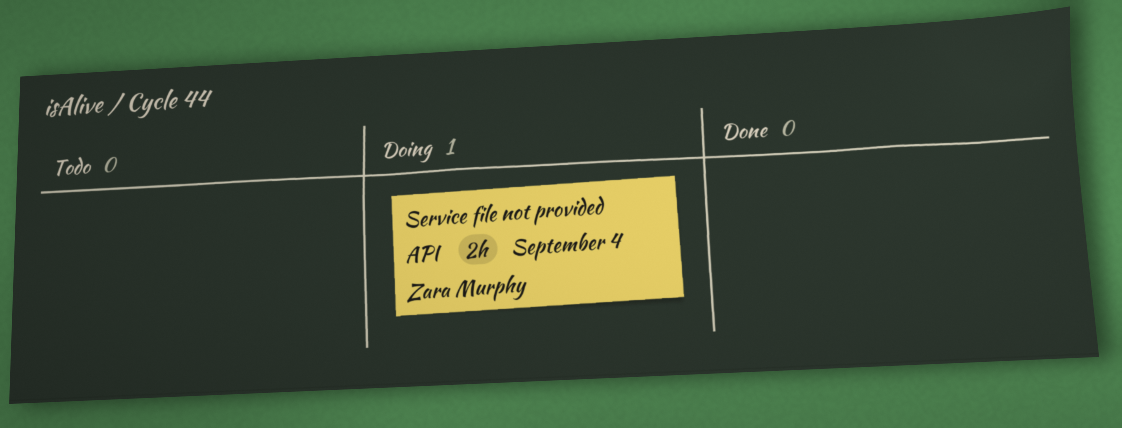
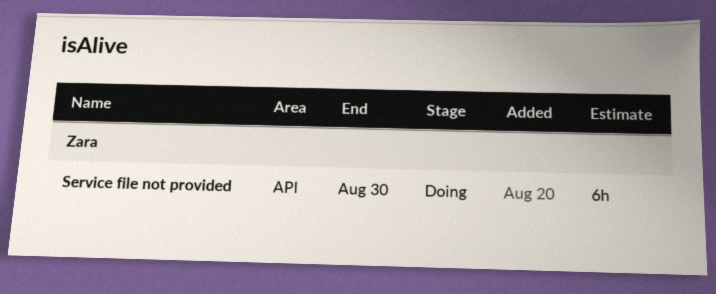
Service file not provided, estimate: 2h -> 6h
Service file not provided, due: Sep 4 -> Aug 30

